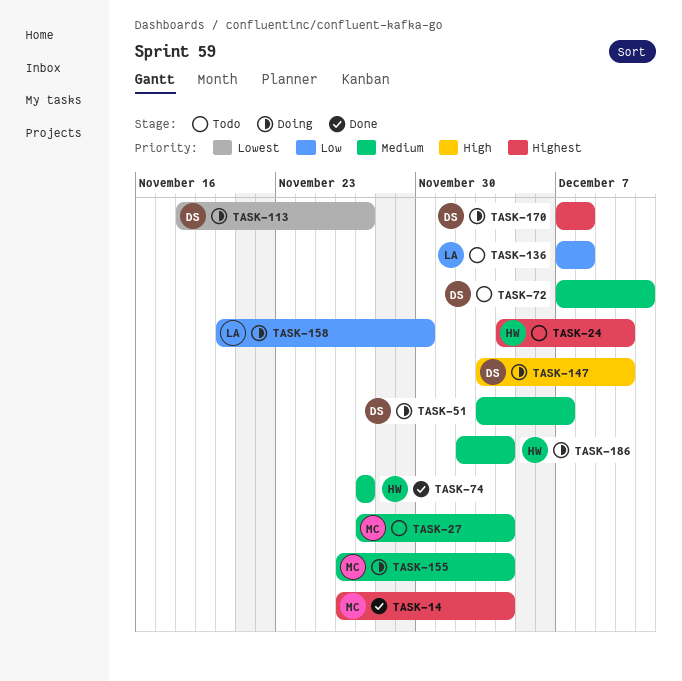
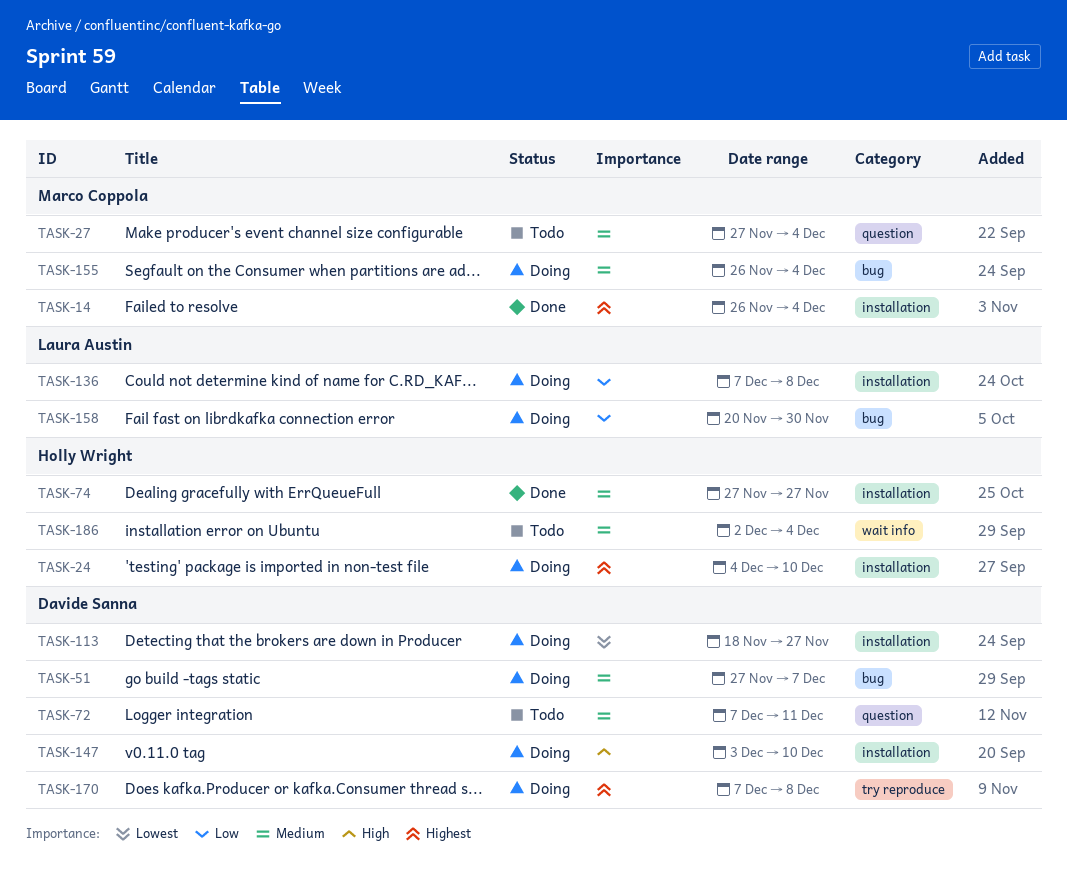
TASK-24, status: Todo -> Doing
TASK-51, start: Dec 3 -> Nov 27
TASK-136, status: Todo -> Doing
TASK-186, status: Doing -> Todo

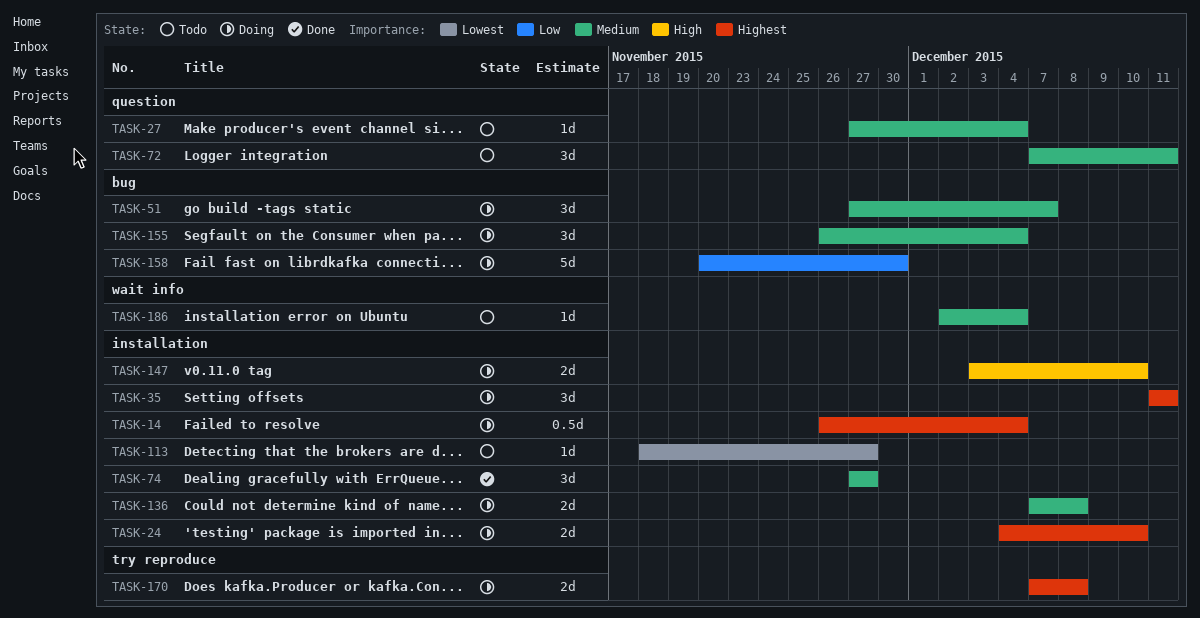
TASK-14, status: Done -> Doing
TASK-35: none -> present
TASK-113, status: Doing -> Todo
TASK-136, priority: Low -> Medium

